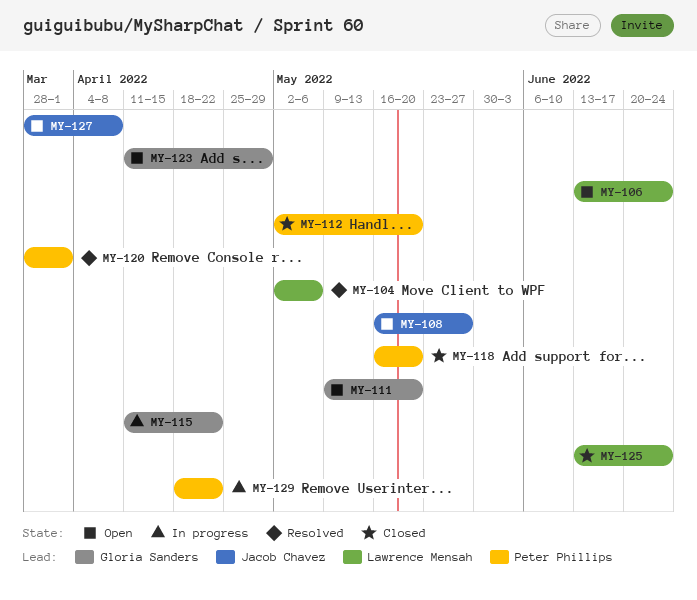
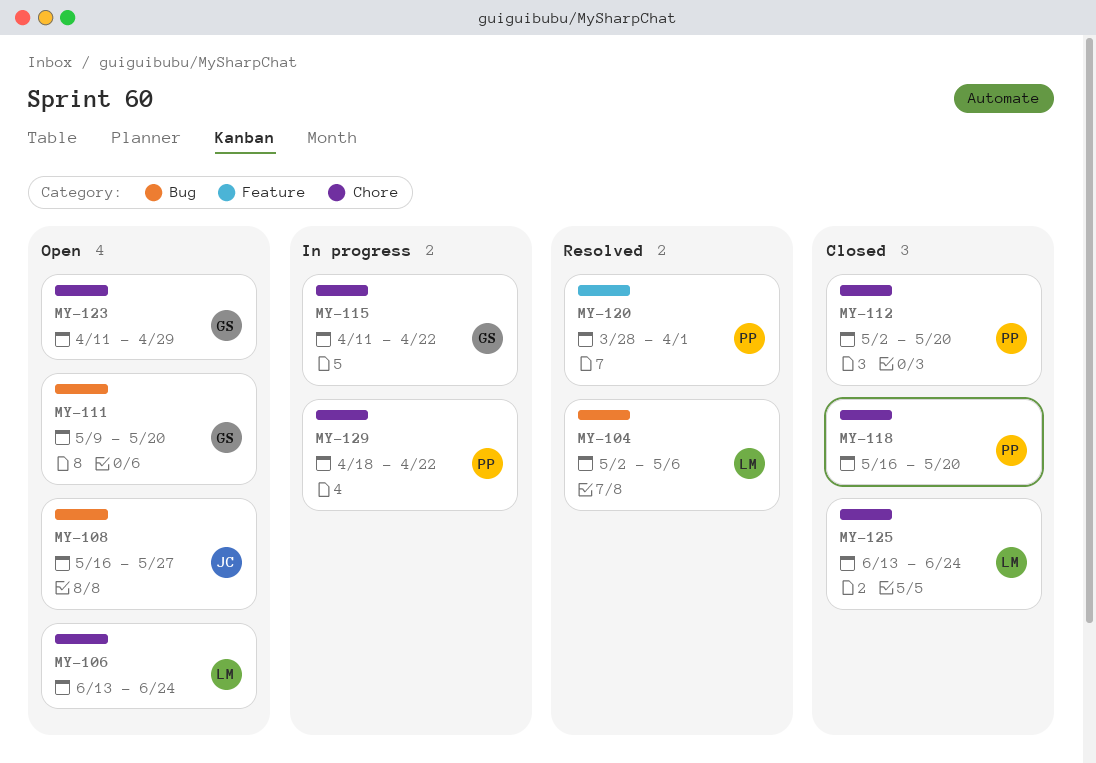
MY-127: present -> none

